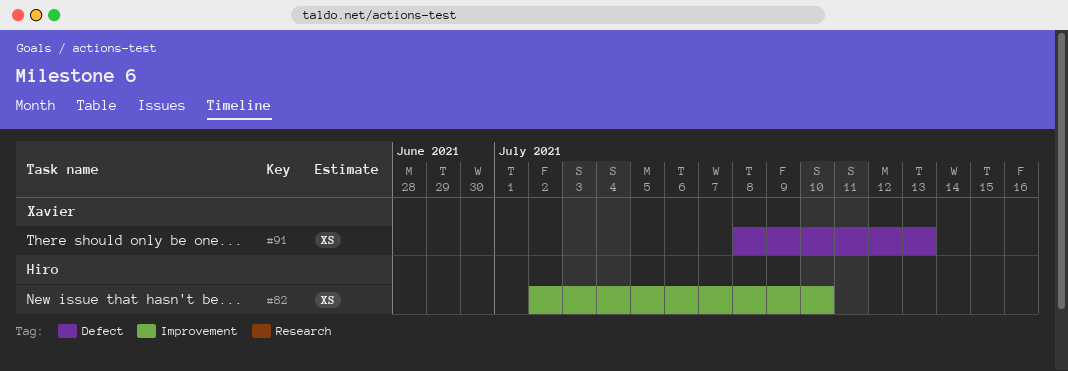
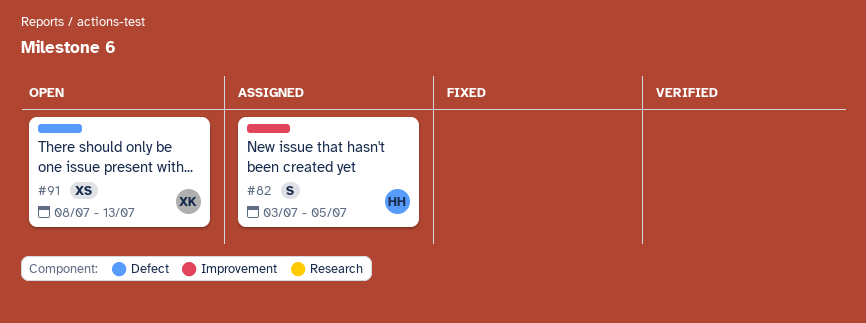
#82, estimate: XS -> S
#82, start: Jul 2 -> Jul 3
#82, due: Jul 10 -> Jul 5

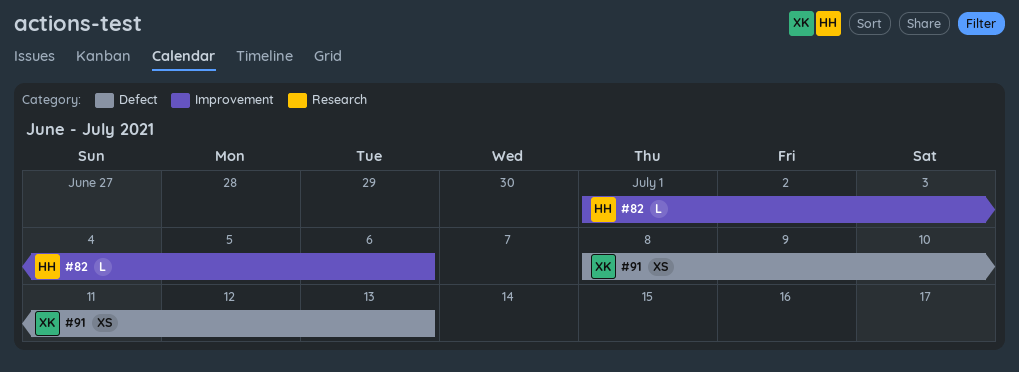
#82, estimate: S -> L
#82, start: Jul 3 -> Jul 1
#82, due: Jul 5 -> Jul 6

